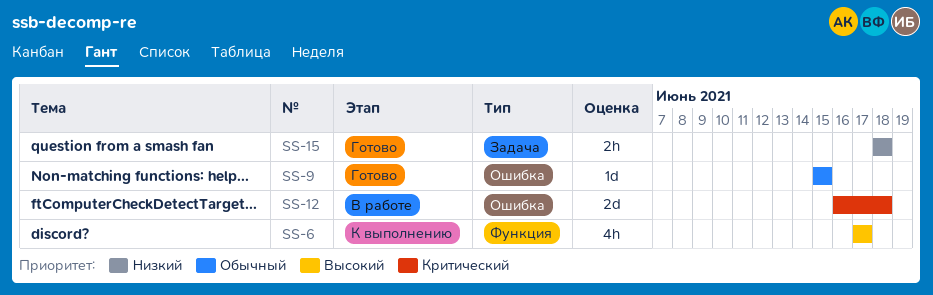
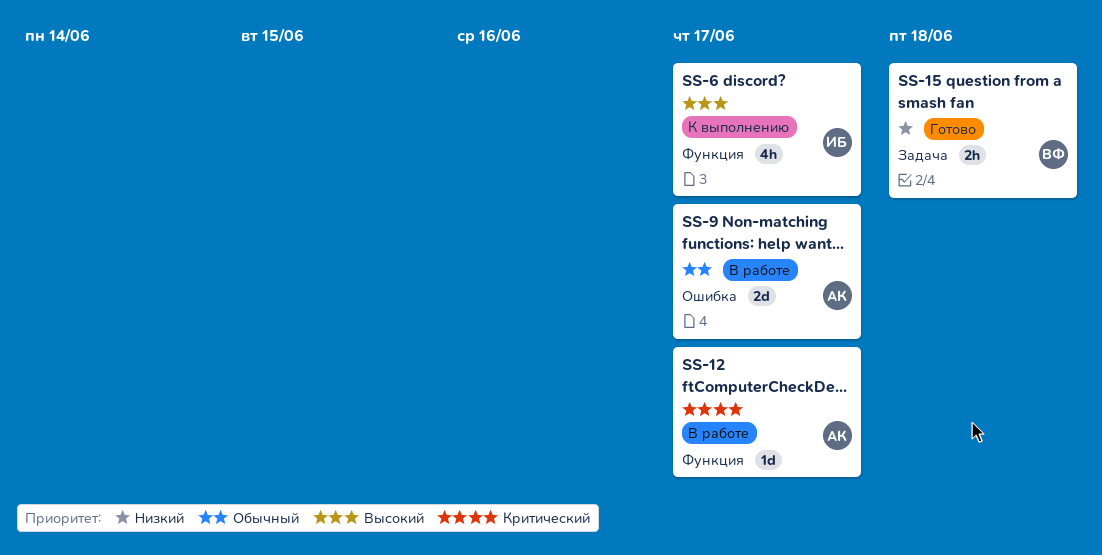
SS-9, status: Готово -> В работе
SS-9, estimate: 1d -> 2d
SS-9, due: Jun 15 -> Jun 17
SS-12, label: Ошибка -> Функция
SS-12, estimate: 2d -> 1d
SS-12, due: Jun 18 -> Jun 17

